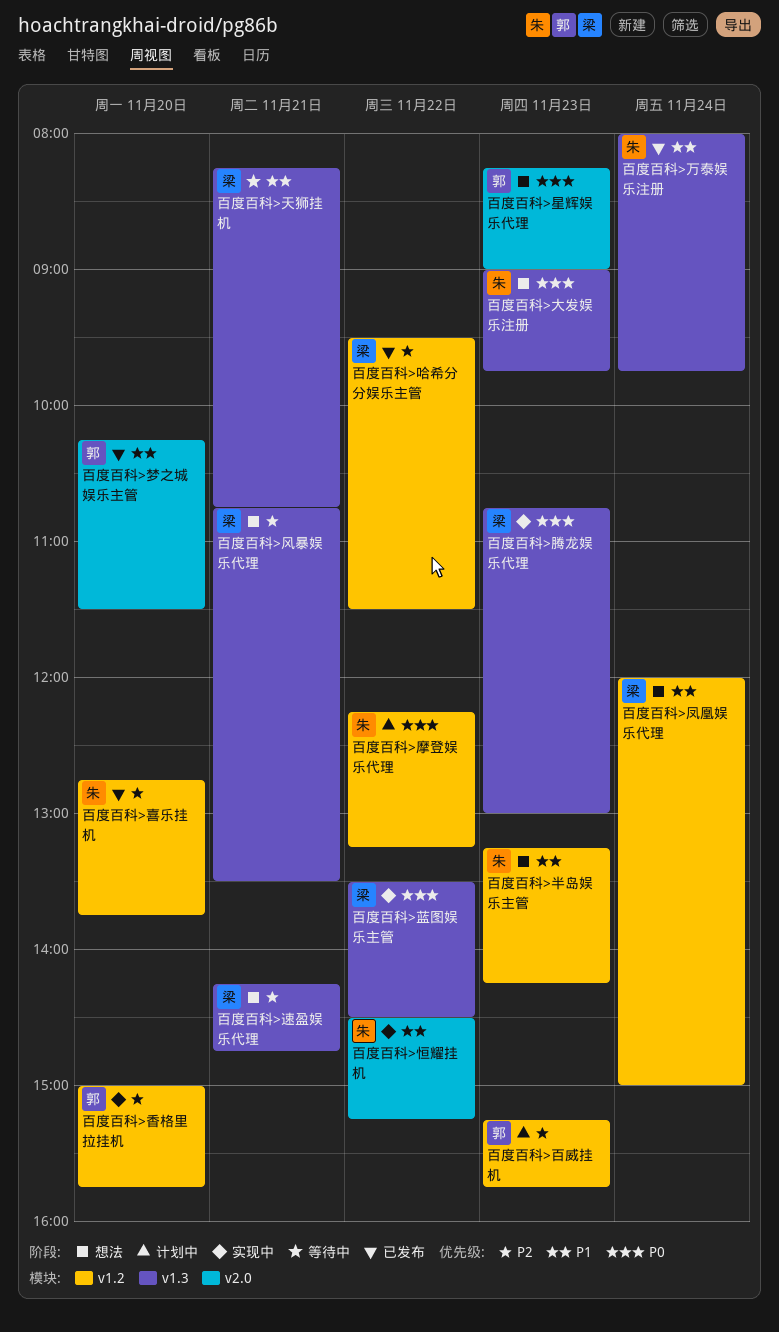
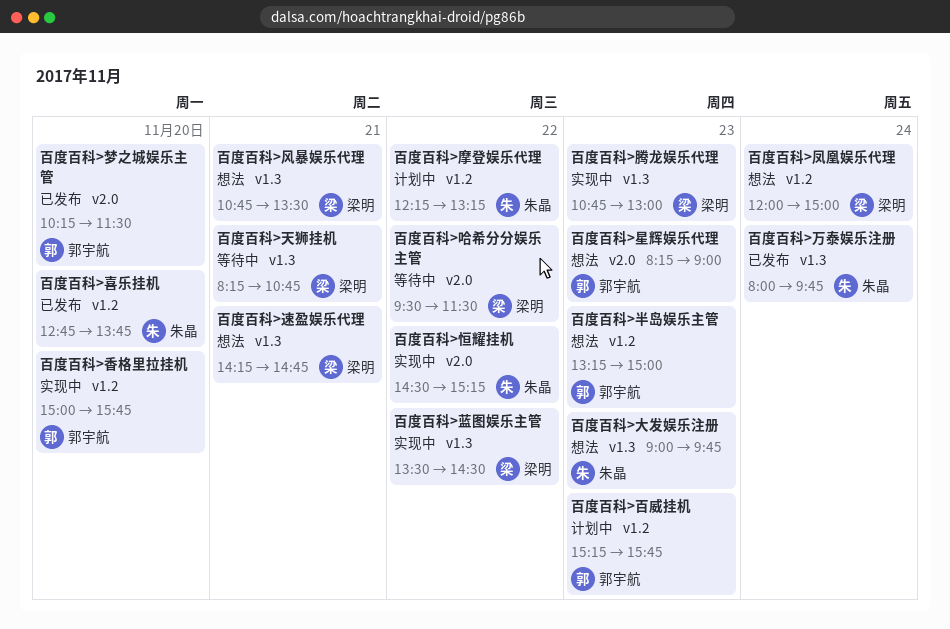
百度百科>半岛娱乐主管, owner: 朱晶 -> 郭宇航
百度百科>半岛娱乐主管, ends: 14:15 -> 15:00
百度百科>哈希分分娱乐主管, status: 已发布 -> 等待中
百度百科>哈希分分娱乐主管, label: v1.2 -> v2.0

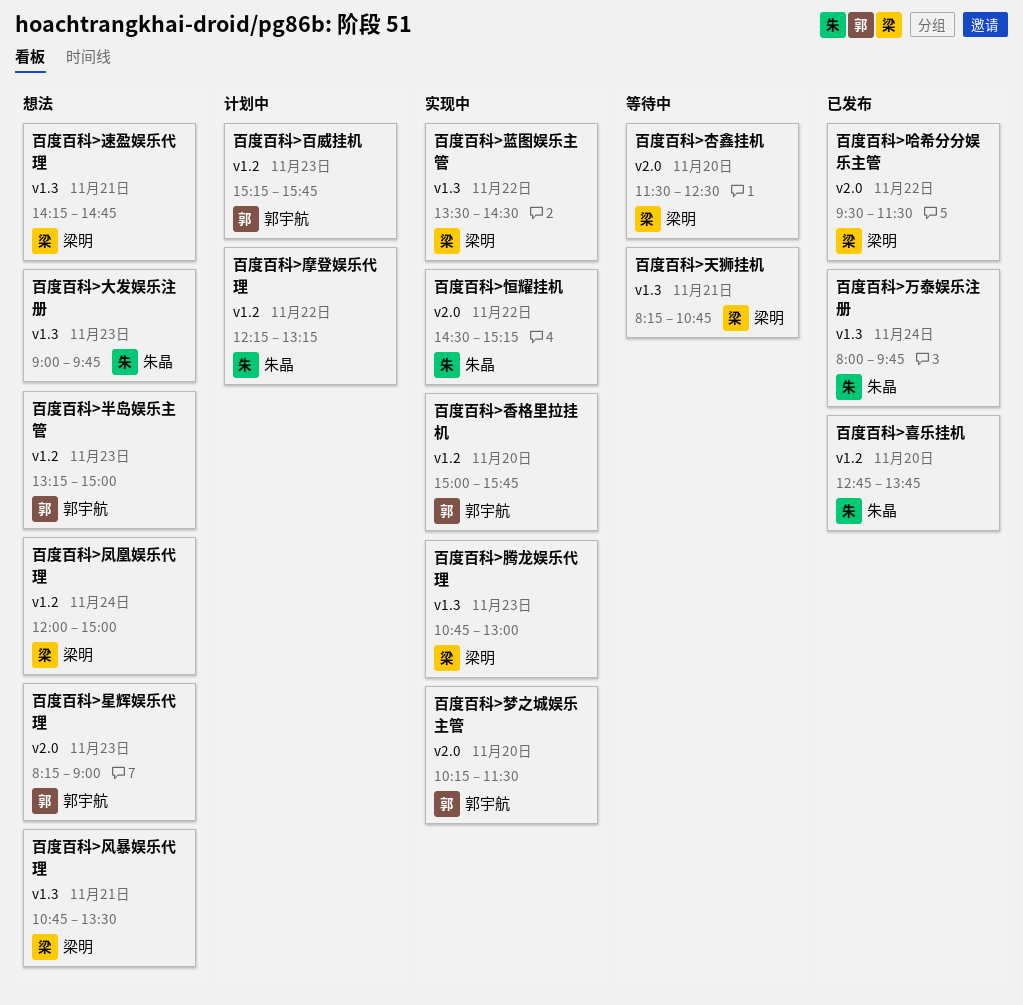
百度百科>哈希分分娱乐主管, status: 等待中 -> 已发布
百度百科>杏鑫挂机: none -> present
百度百科>梦之城娱乐主管, status: 已发布 -> 实现中

